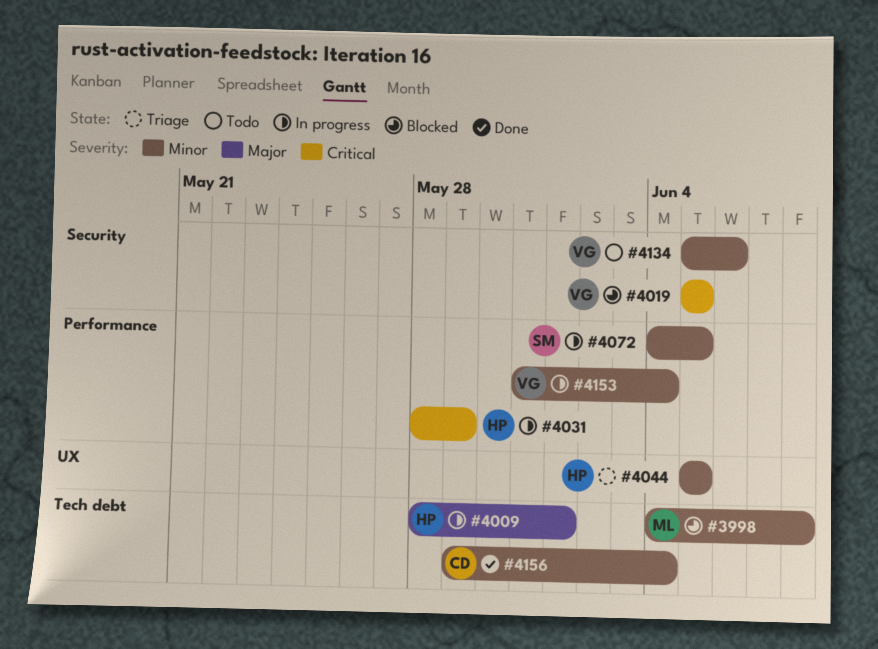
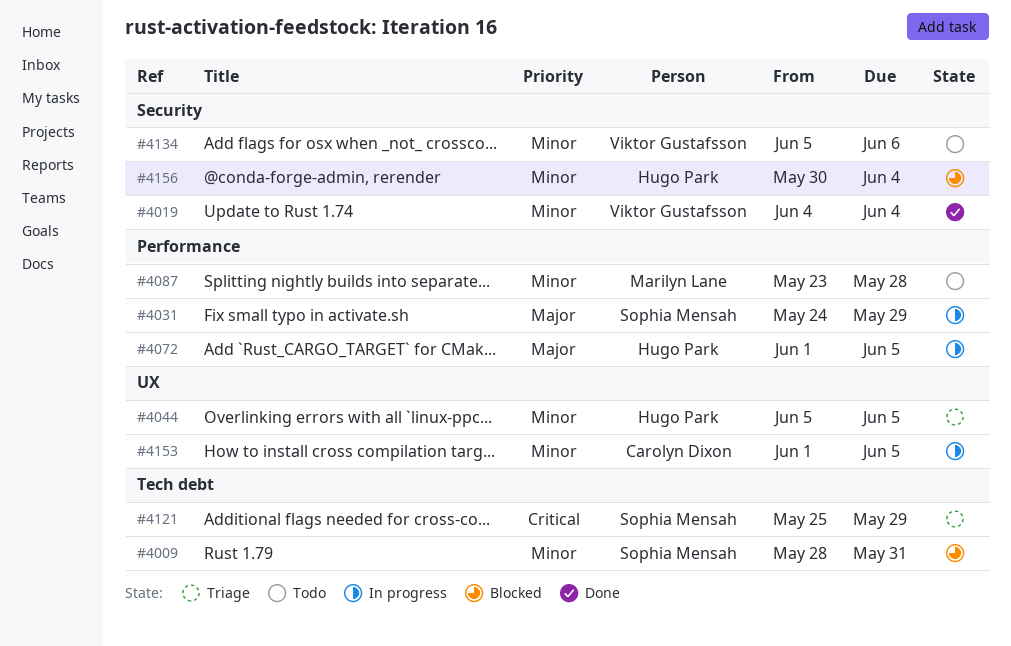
#3998: present -> none
#4009, status: In progress -> Blocked
#4009, owner: Hugo Park -> Sophia Mensah
#4009, priority: Major -> Minor
#4009, due: Jun 1 -> May 31
#4019, status: Blocked -> Done
#4019, priority: Critical -> Minor
#4019, start: Jun 5 -> Jun 4
#4019, due: Jun 5 -> Jun 4
#4031, owner: Hugo Park -> Sophia Mensah
#4031, priority: Critical -> Major
#4031, start: May 28 -> May 24
#4072, owner: Sophia Mensah -> Hugo Park
#4072, priority: Minor -> Major
#4072, start: Jun 4 -> Jun 1
#4087: none -> present
#4121: none -> present
#4153, owner: Viktor Gustafsson -> Carolyn Dixon
#4153, label: Performance -> UX
#4153, start: May 31 -> Jun 1
#4153, due: Jun 4 -> Jun 5
#4156, status: Done -> Blocked
#4156, owner: Carolyn Dixon -> Hugo Park
#4156, label: Tech debt -> Security
#4156, start: May 29 -> May 30

